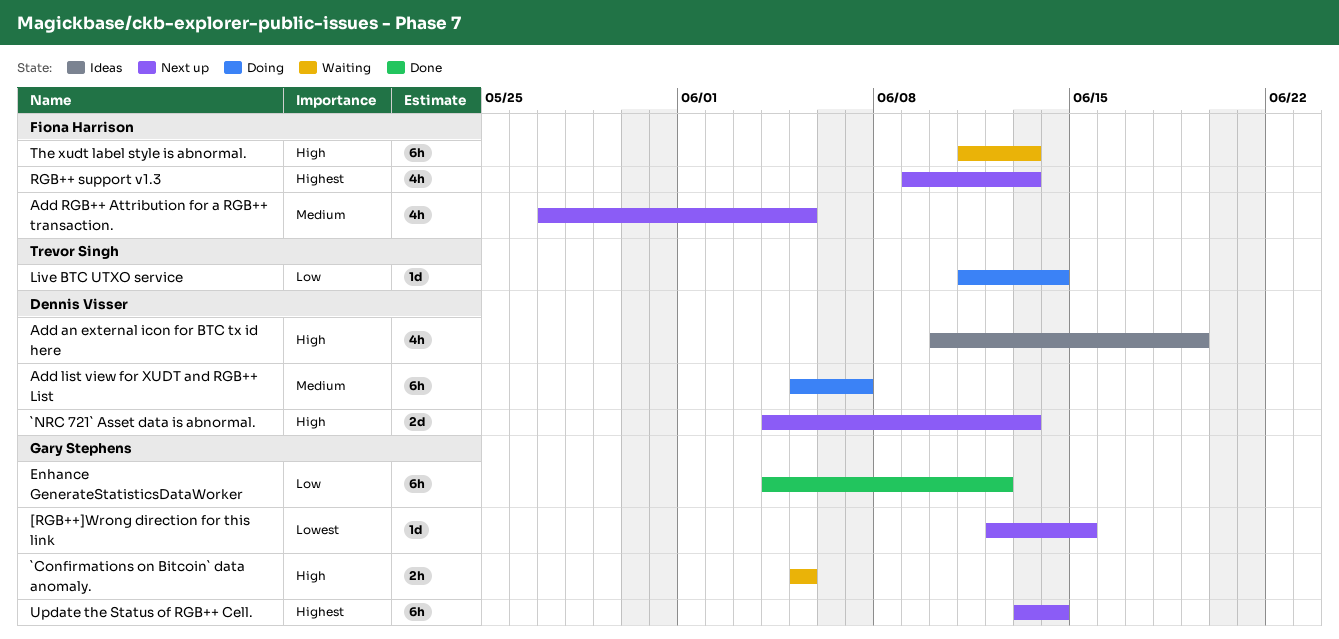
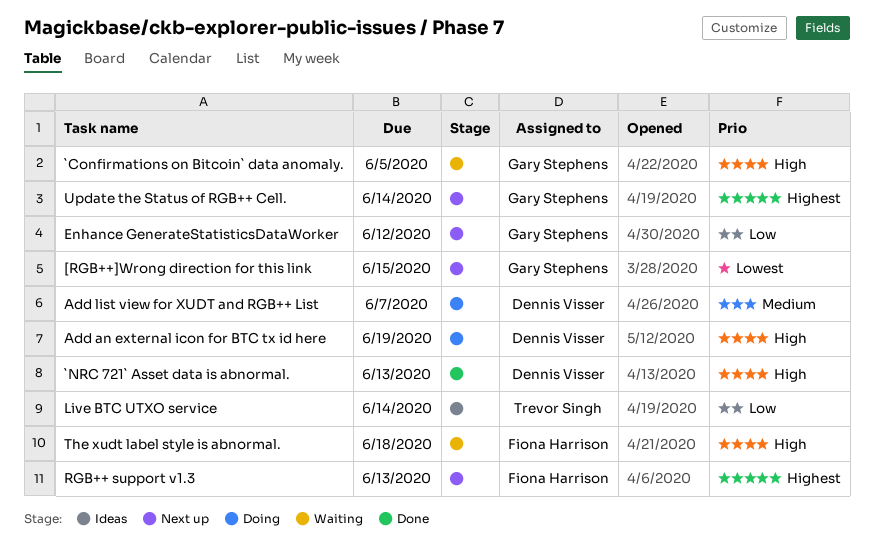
`NRC 721` Asset data is abnormal., status: Next up -> Done
Add an external icon for BTC tx id here, status: Ideas -> Doing
Add RGB++ Attribution for a RGB++ transaction.: present -> none
Enhance GenerateStatisticsDataWorker, status: Done -> Next up
Live BTC UTXO service, status: Doing -> Ideas
The xudt label style is abnormal., due: Jun 13 -> Jun 18

